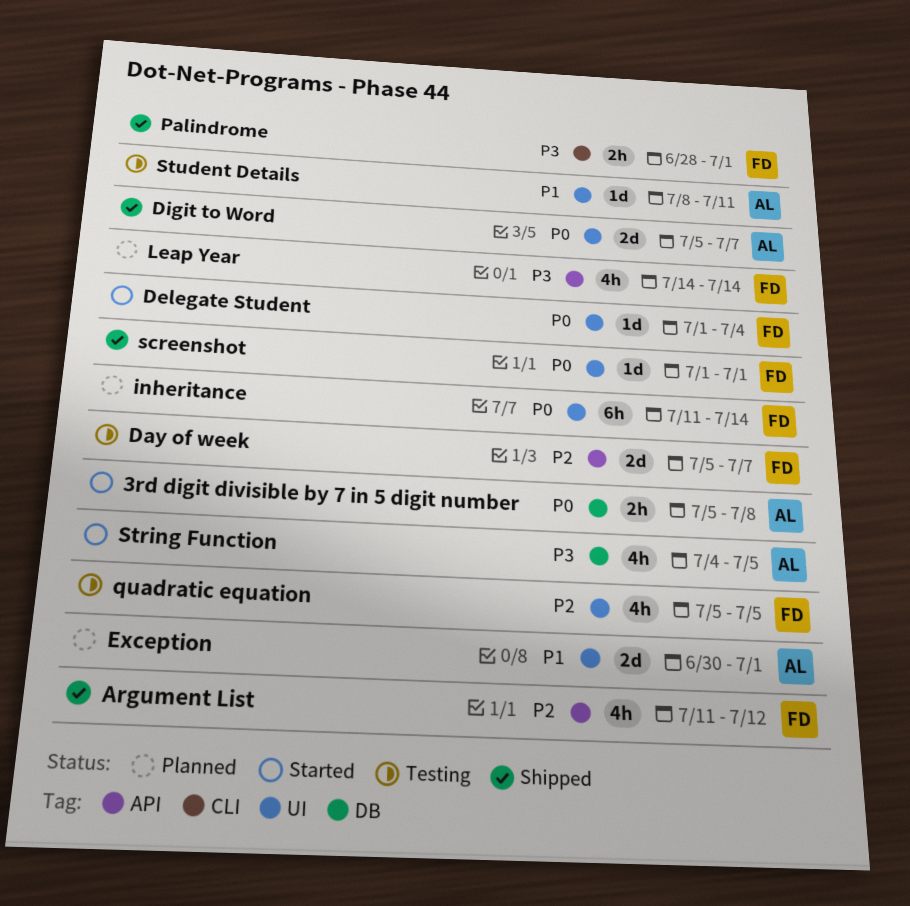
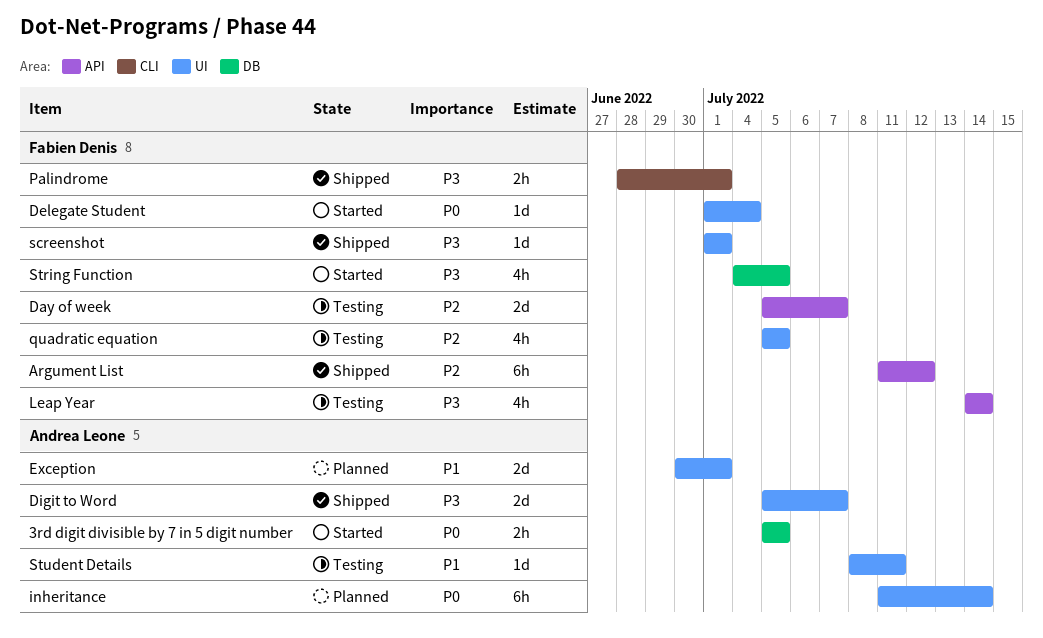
3rd digit divisible by 7 in 5 digit number, due: Jul 8 -> Jul 5
Argument List, estimate: 4h -> 6h
Digit to Word, priority: P0 -> P3
inheritance, owner: Fabien Denis -> Andrea Leone
Leap Year, status: Planned -> Testing
screenshot, priority: P0 -> P3
String Function, owner: Andrea Leone -> Fabien Denis

